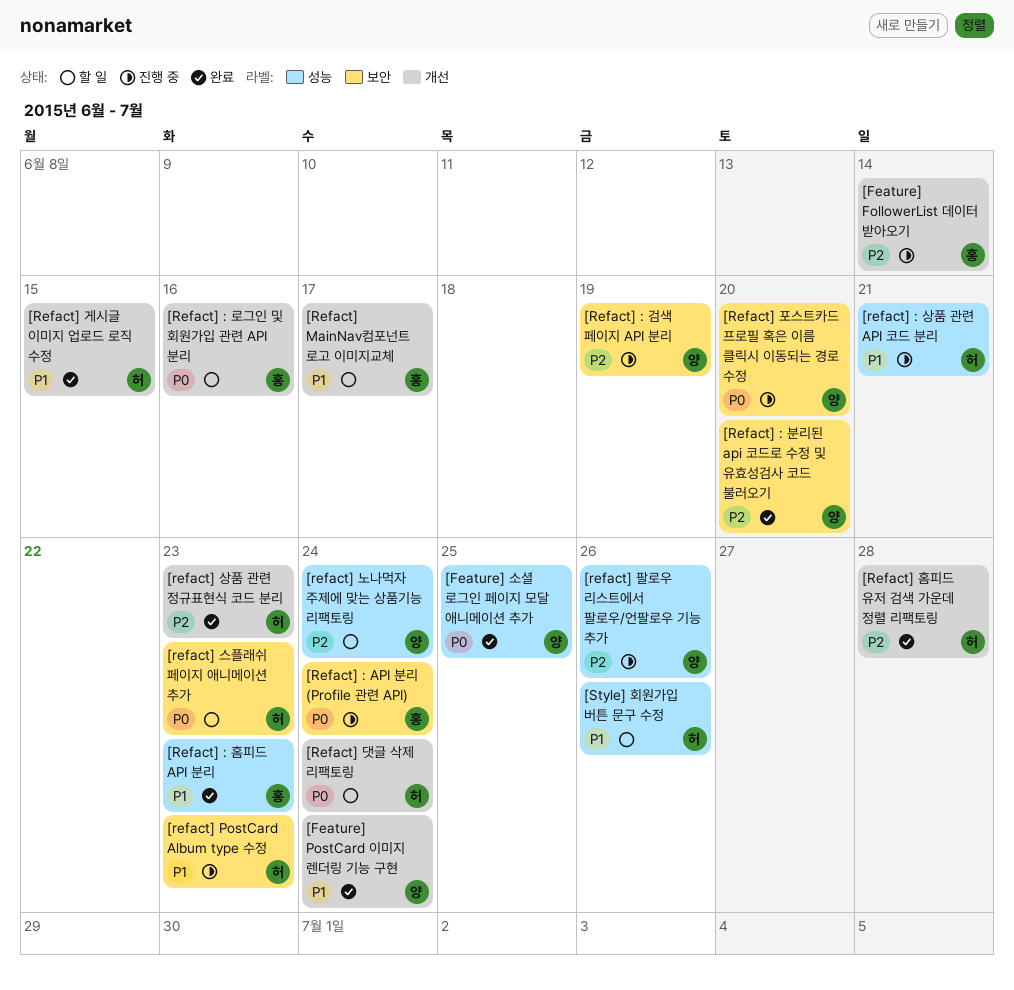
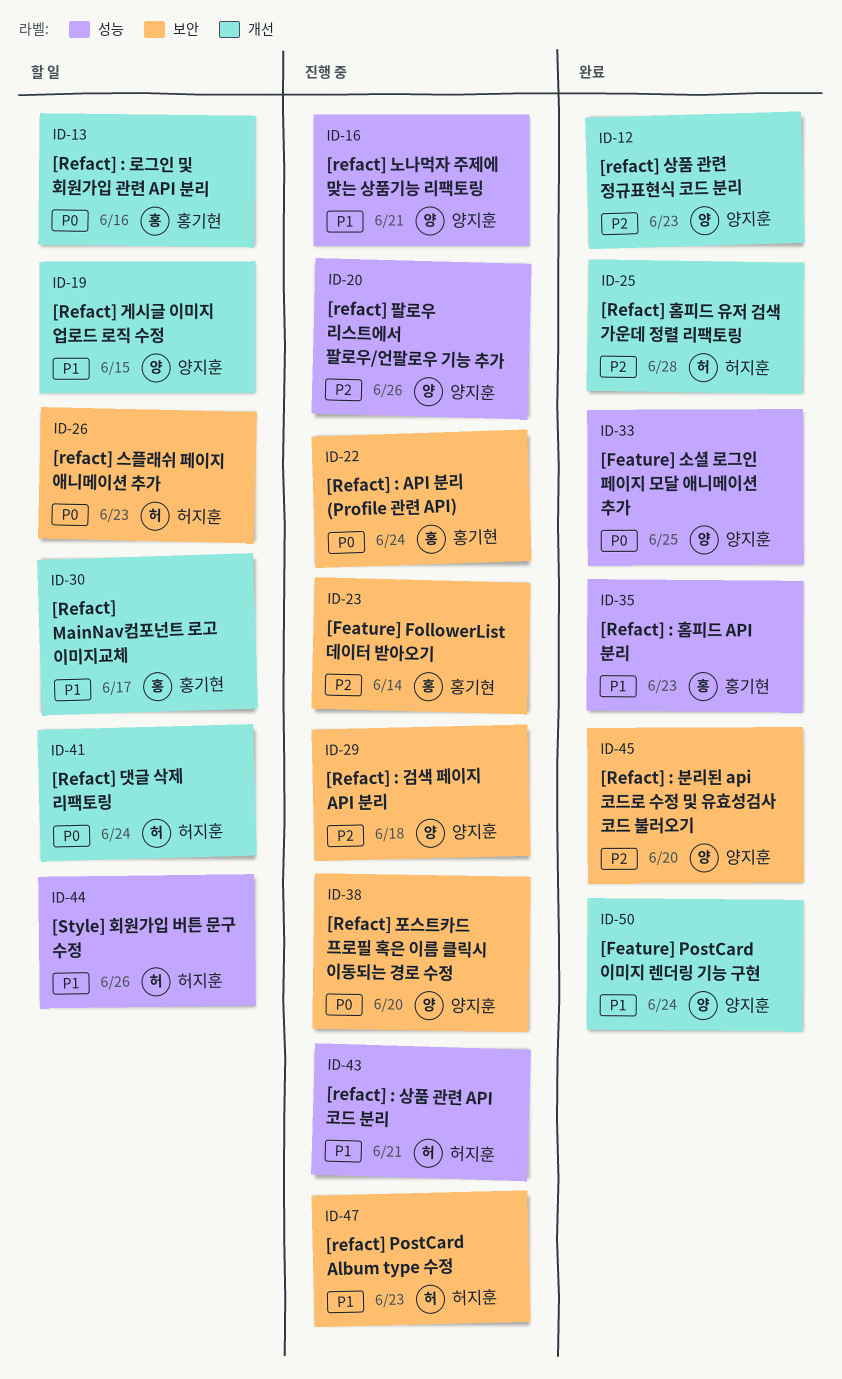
[Feature] FollowerList 데이터 받아오기, label: 개선 -> 보안
[Refact] : 검색 페이지 API 분리, due: Jun 19 -> Jun 18
[Refact] 게시글 이미지 업로드 로직 수정, status: 완료 -> 할 일
[Refact] 게시글 이미지 업로드 로직 수정, owner: 허지훈 -> 양지훈
[refact] 노나먹자 주제에 맞는 상품기능 리팩토링, status: 할 일 -> 진행 중
[refact] 노나먹자 주제에 맞는 상품기능 리팩토링, priority: P2 -> P1
[refact] 노나먹자 주제에 맞는 상품기능 리팩토링, due: Jun 24 -> Jun 21
[refact] 상품 관련 정규표현식 코드 분리, owner: 허지훈 -> 양지훈

